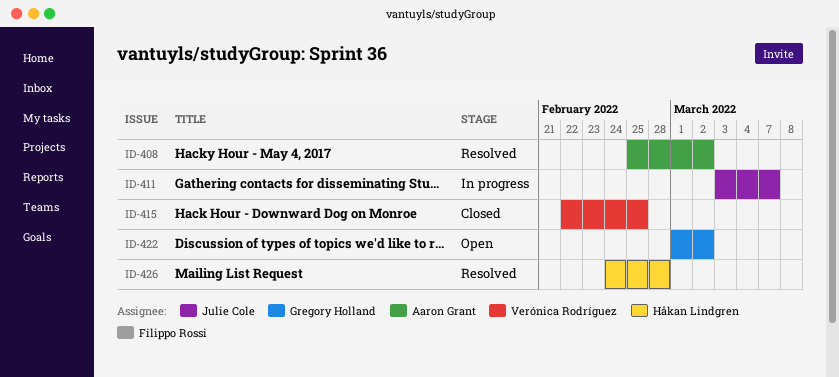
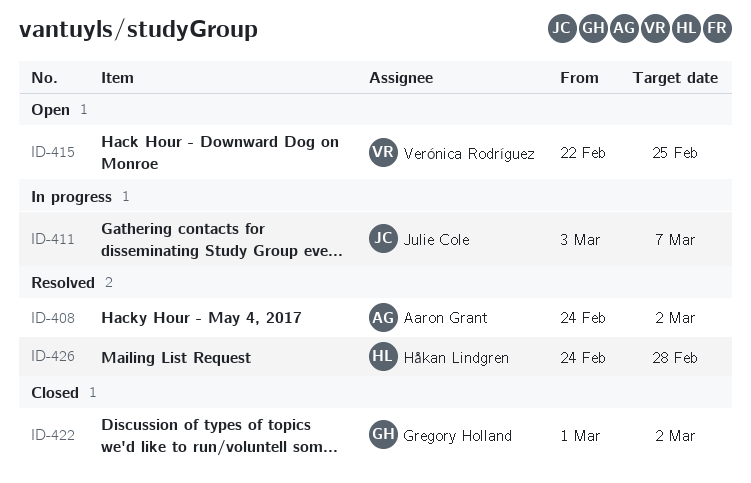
ID-408, start: Feb 25 -> Feb 24
ID-415, status: Closed -> Open
ID-422, status: Open -> Closed

